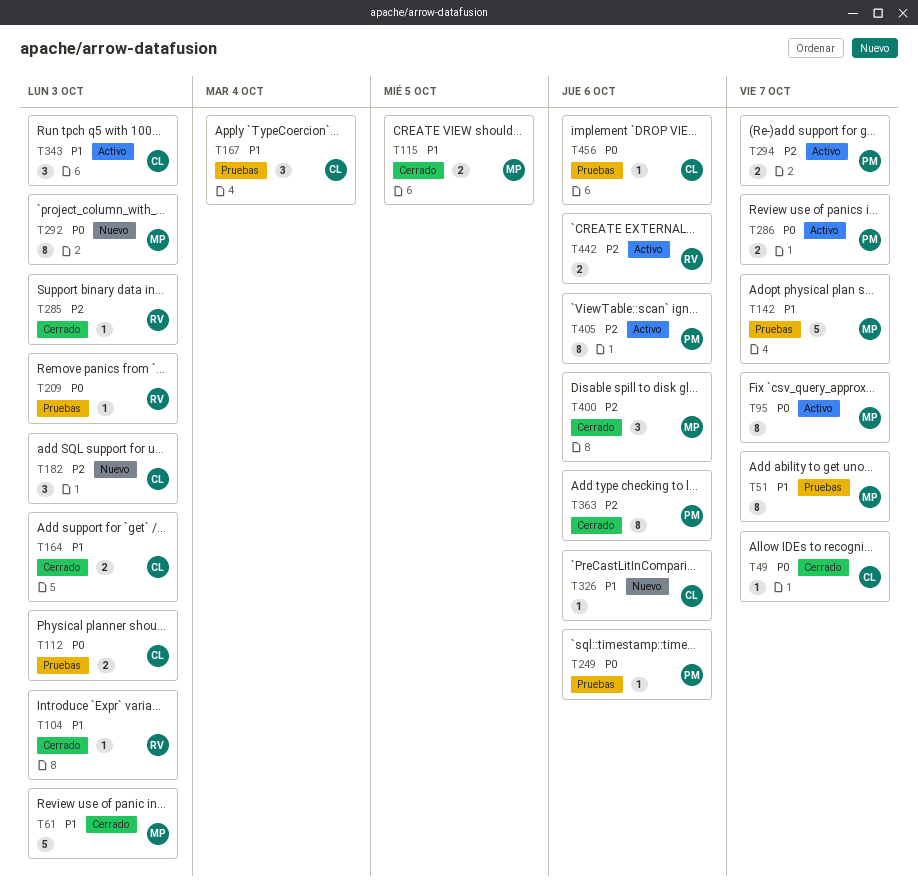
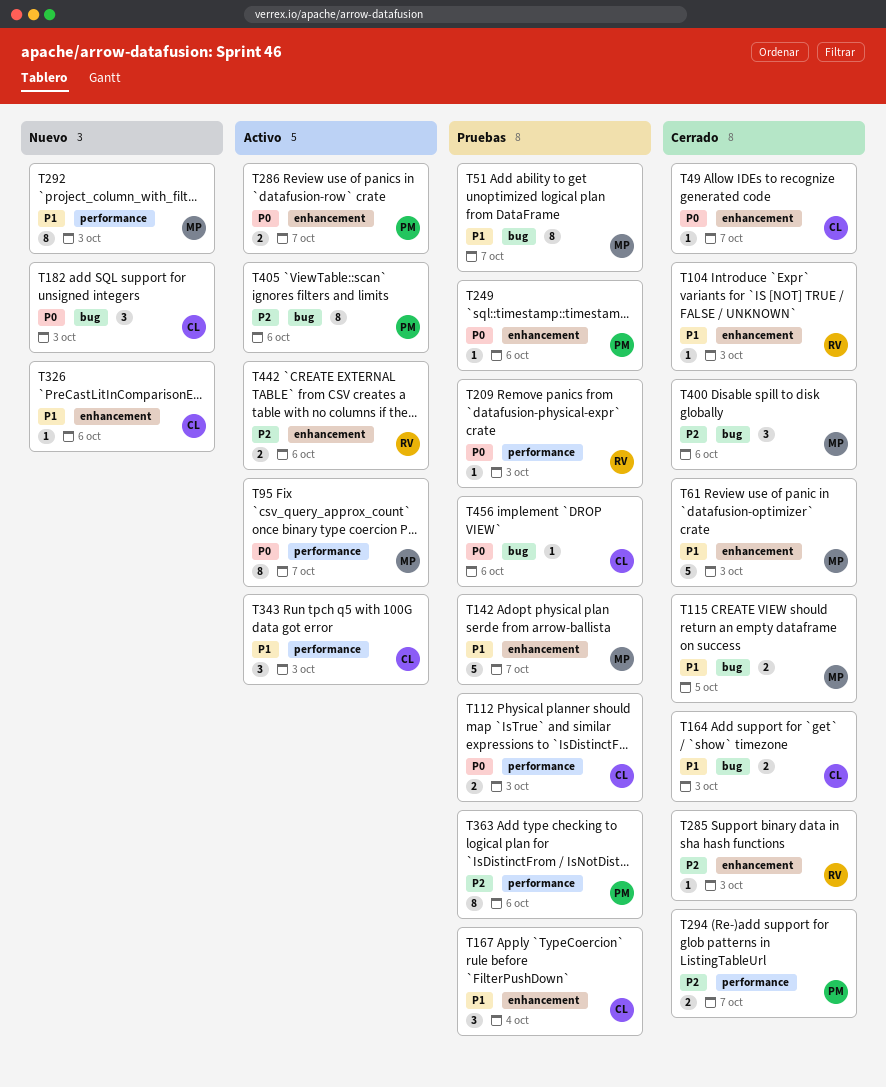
T182, priority: P2 -> P0
T292, priority: P0 -> P1
T294, status: Activo -> Cerrado
T363, status: Cerrado -> Pruebas

